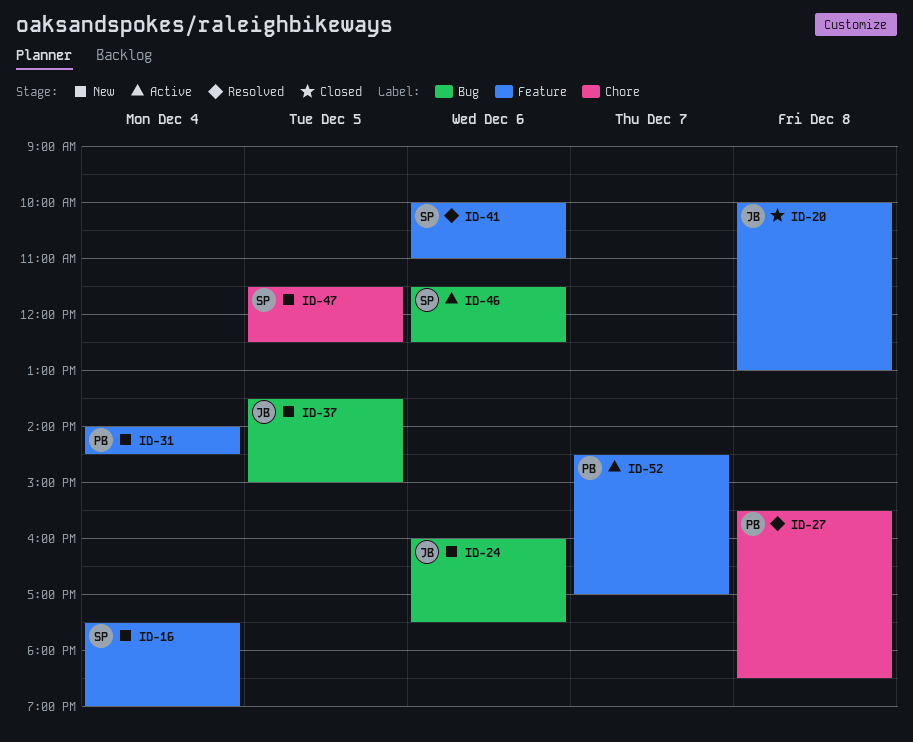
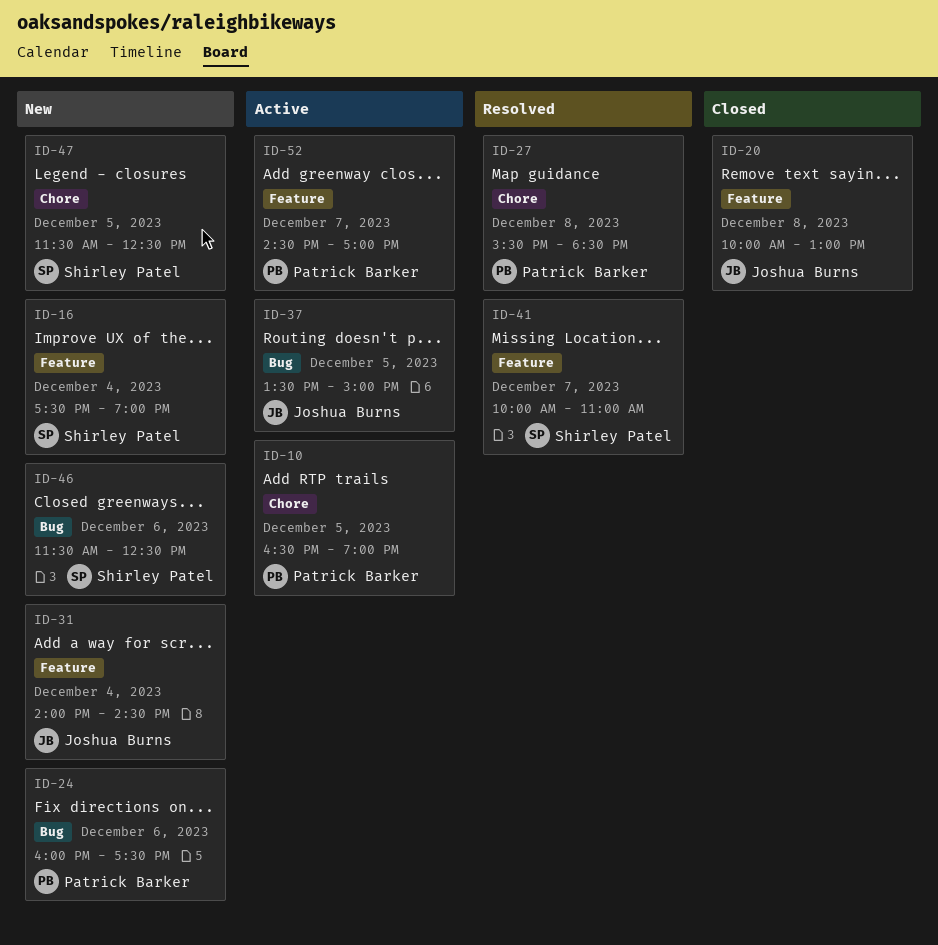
ID-10: none -> present
ID-24, owner: Joshua Burns -> Patrick Barker
ID-31, owner: Patrick Barker -> Joshua Burns
ID-37, status: New -> Active
ID-41, day: Dec 6 -> Dec 7
ID-46, status: Active -> New

